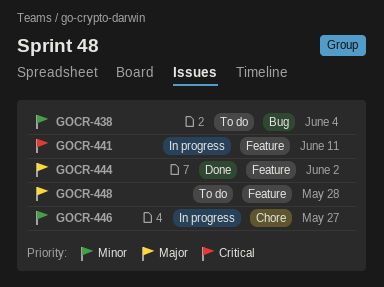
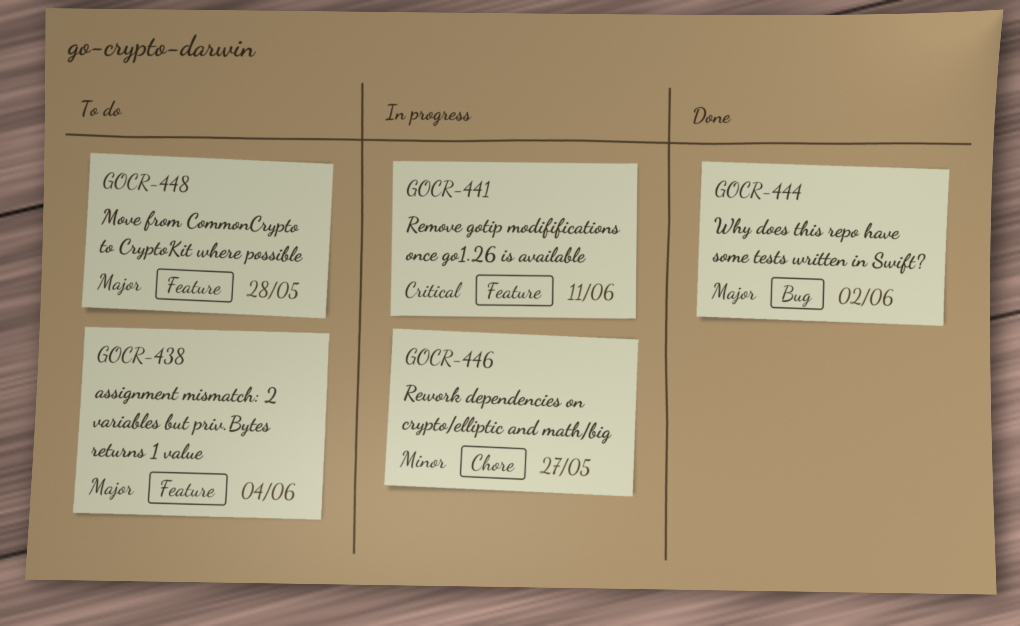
GOCR-438, priority: Minor -> Major
GOCR-438, label: Bug -> Feature
GOCR-444, label: Feature -> Bug

